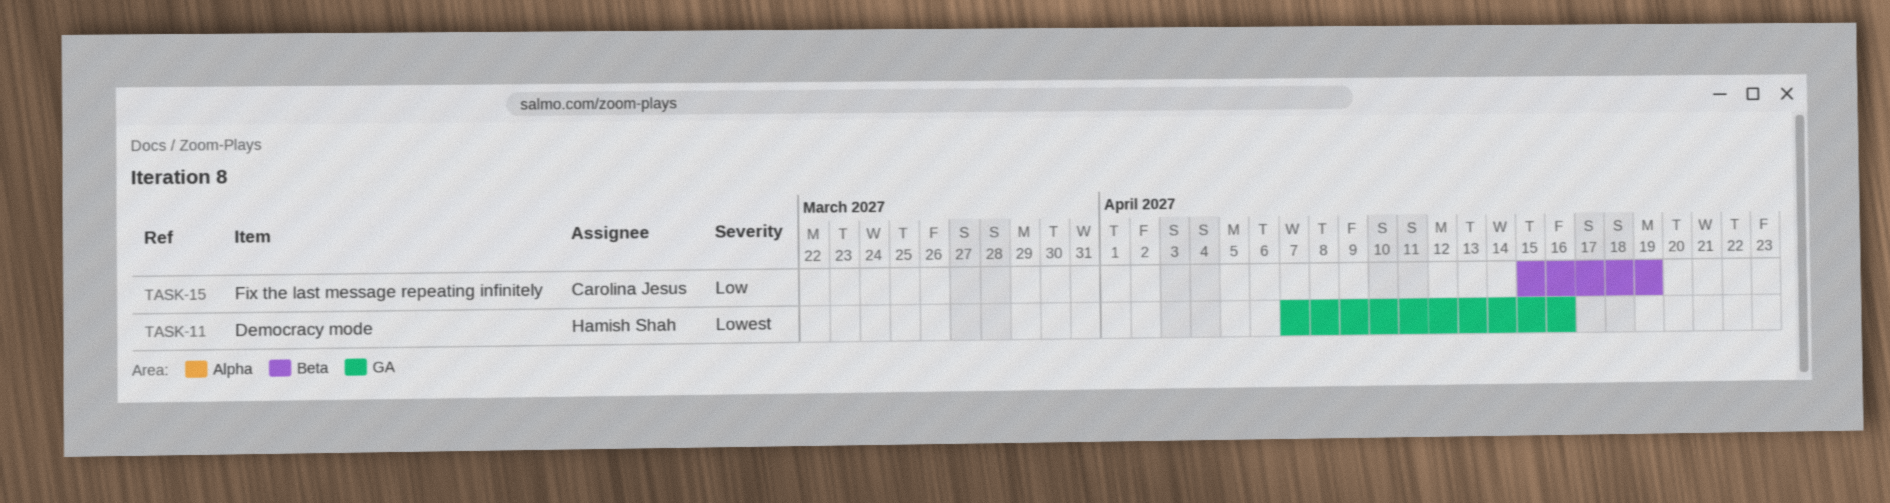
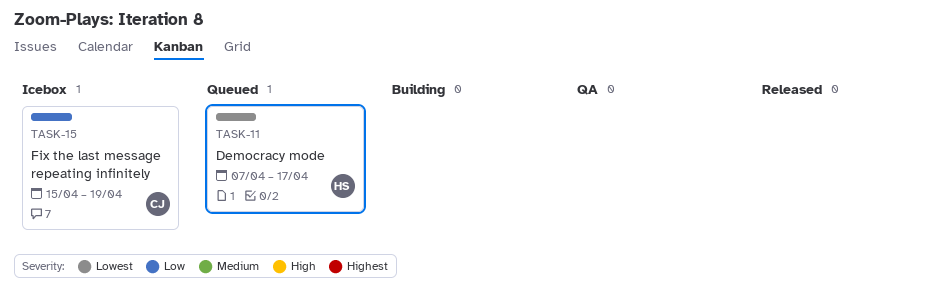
TASK-11, due: Apr 16 -> Apr 17

